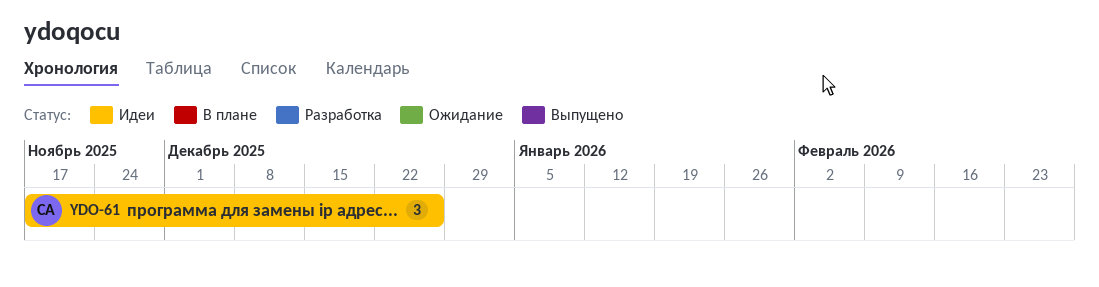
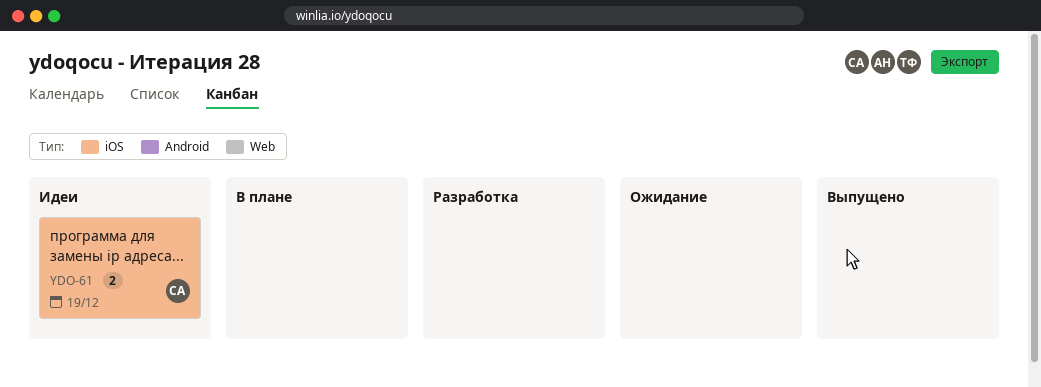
YDO-61, estimate: 3 -> 2
YDO-61, due: Dec 26 -> Dec 19

